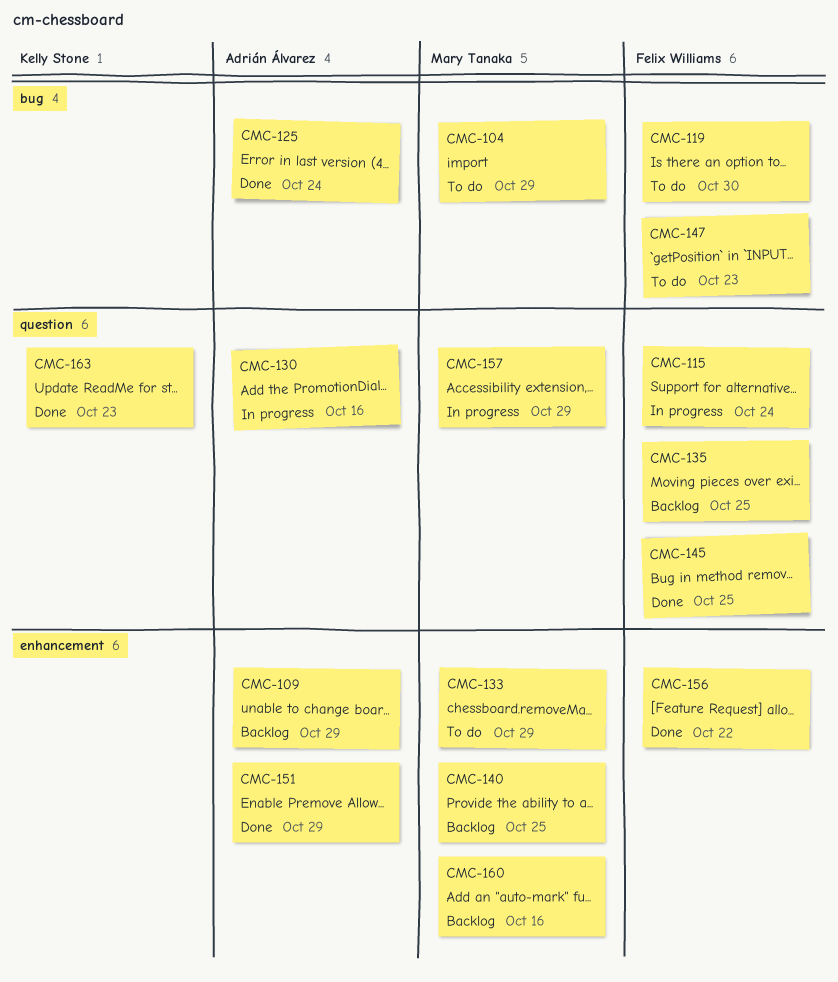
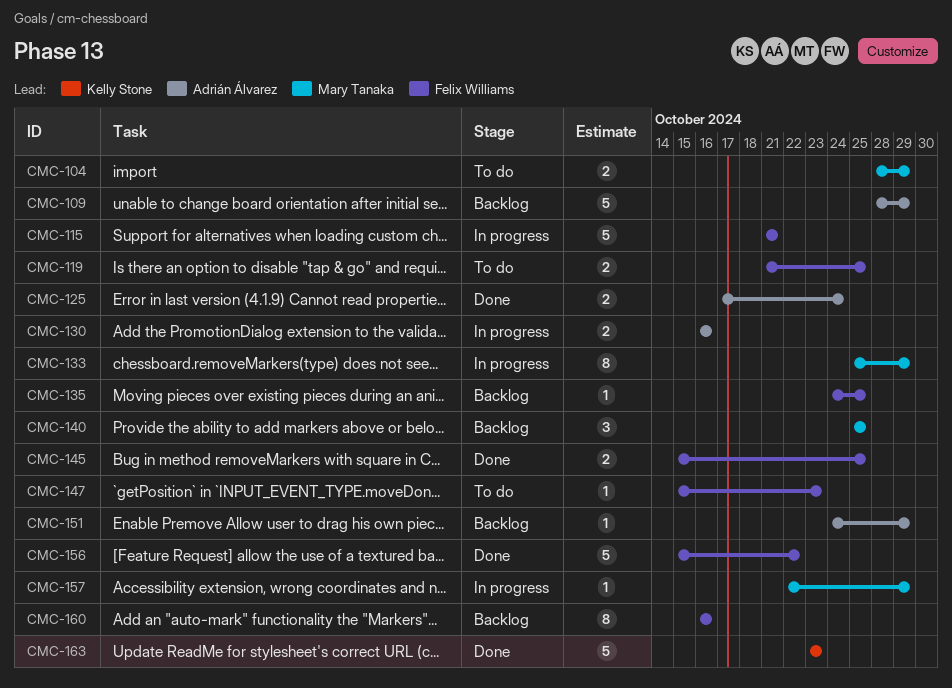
CMC-115, due: Oct 24 -> Oct 21
CMC-119, due: Oct 30 -> Oct 25
CMC-133, status: To do -> In progress
CMC-151, status: Done -> Backlog
CMC-160, owner: Mary Tanaka -> Felix Williams

